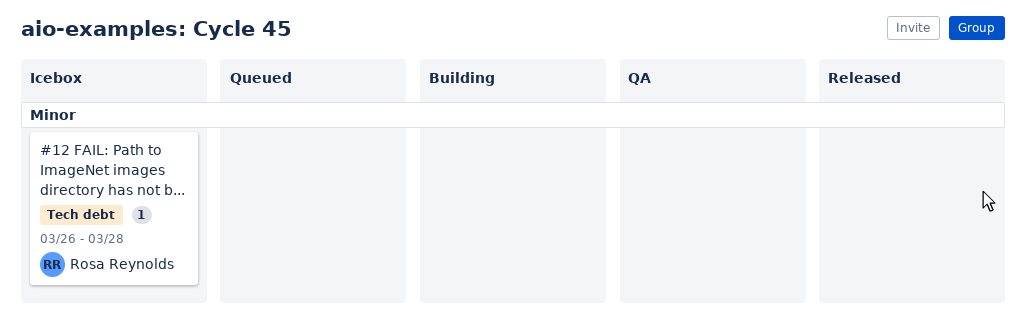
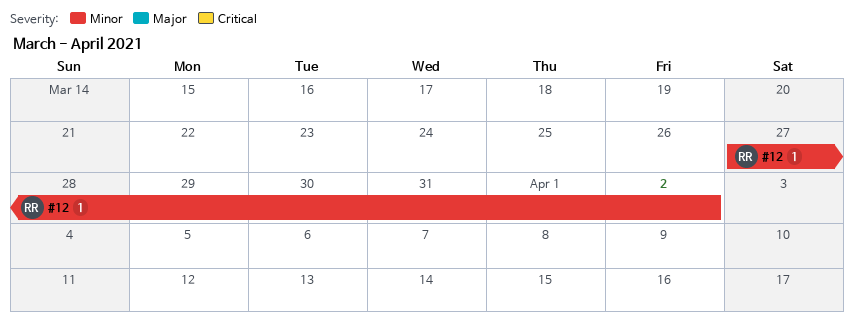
#12, start: Mar 26 -> Mar 27
#12, due: Mar 28 -> Apr 2

